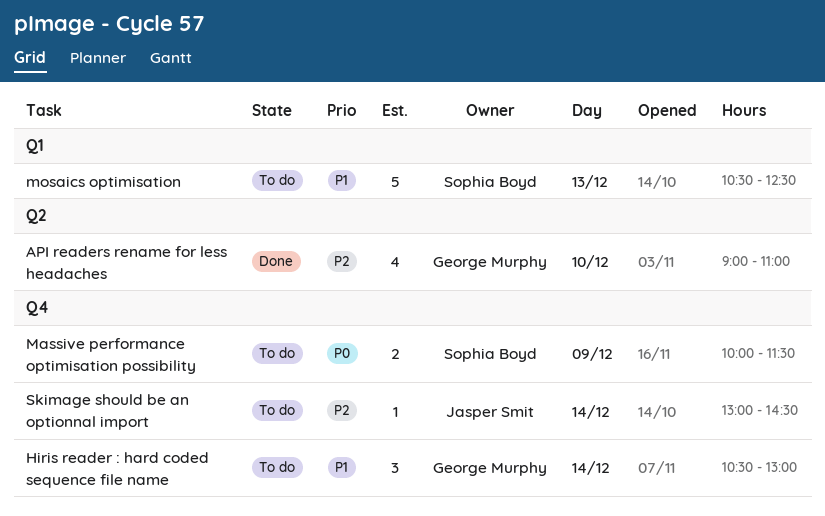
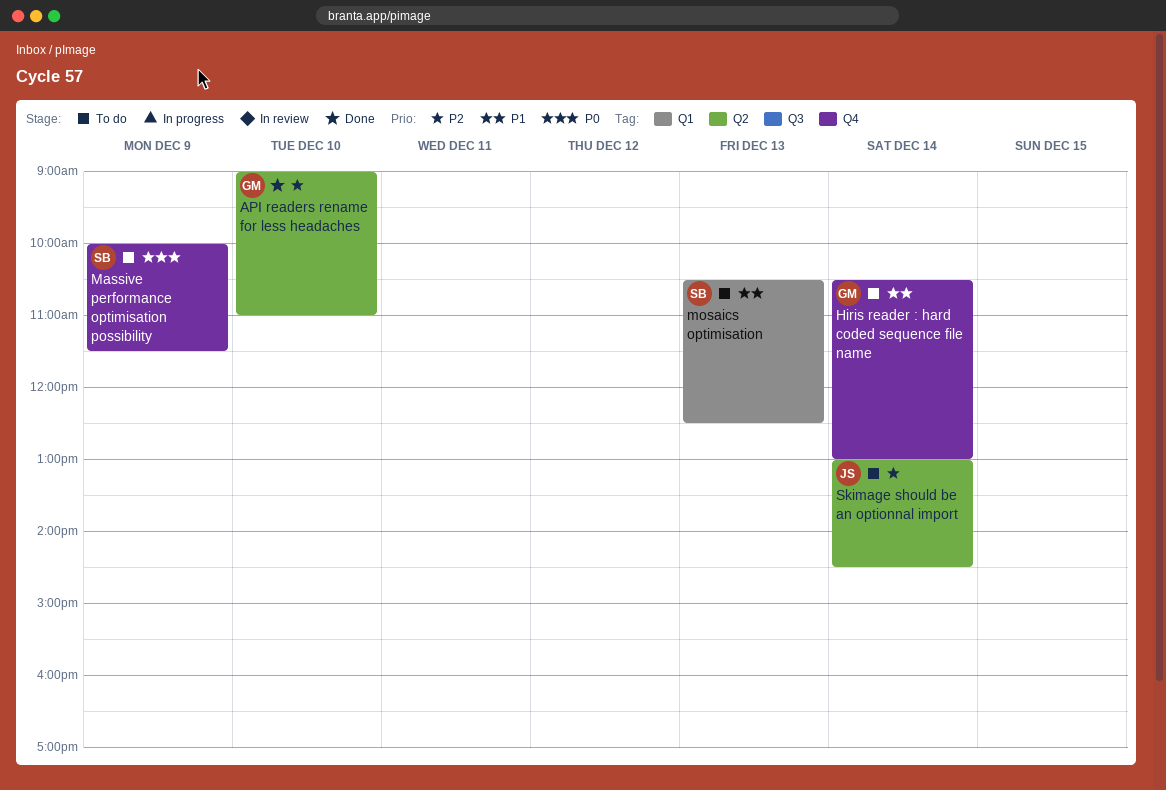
Skimage should be an optionnal import, label: Q4 -> Q2

